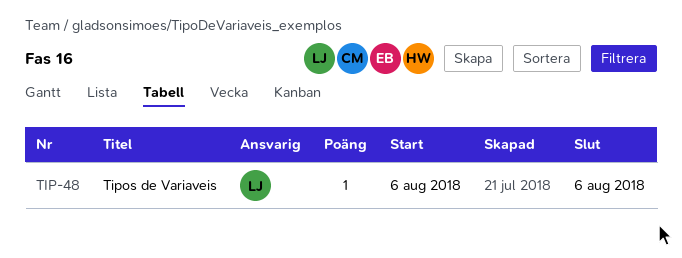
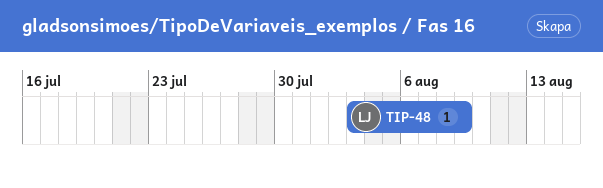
TIP-48, start: Aug 6 -> Aug 3
TIP-48, due: Aug 6 -> Aug 9

